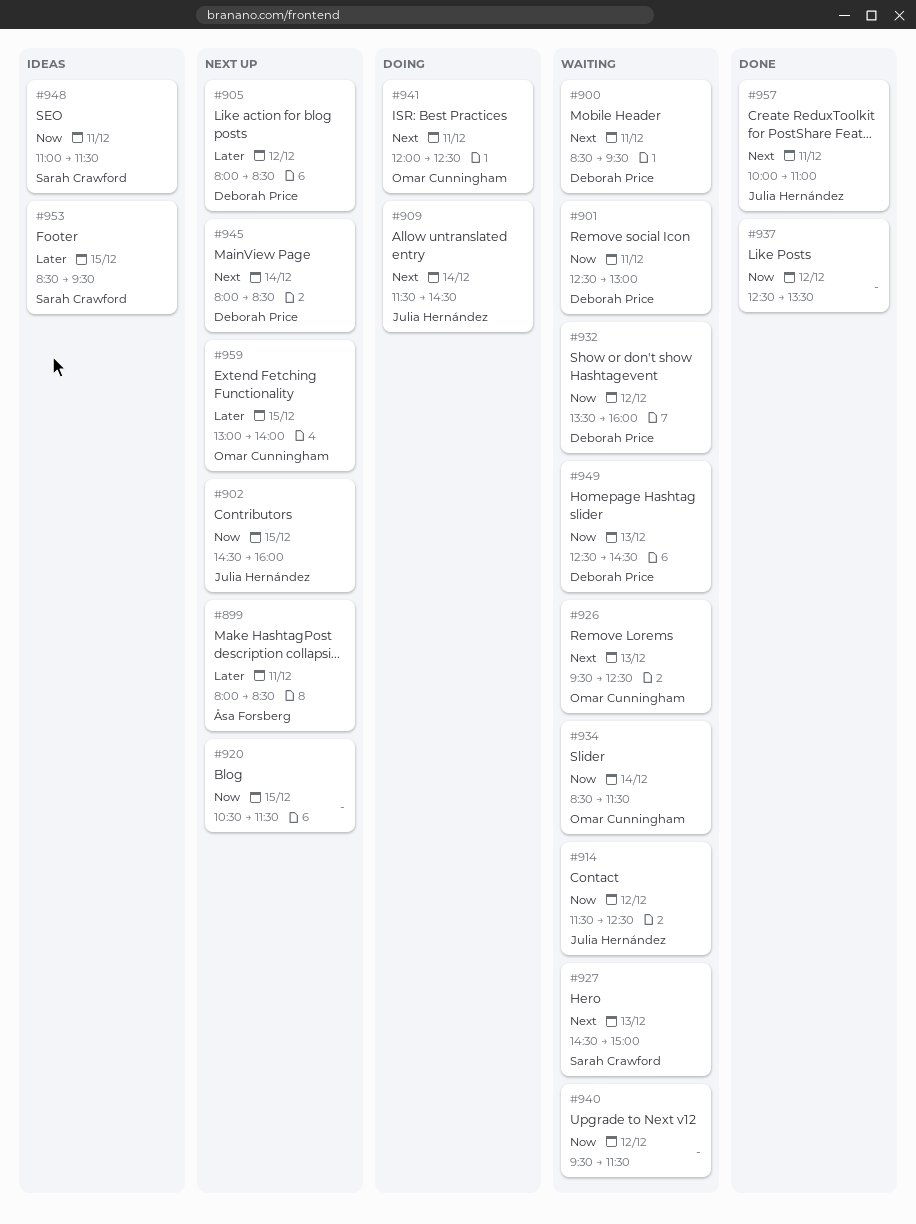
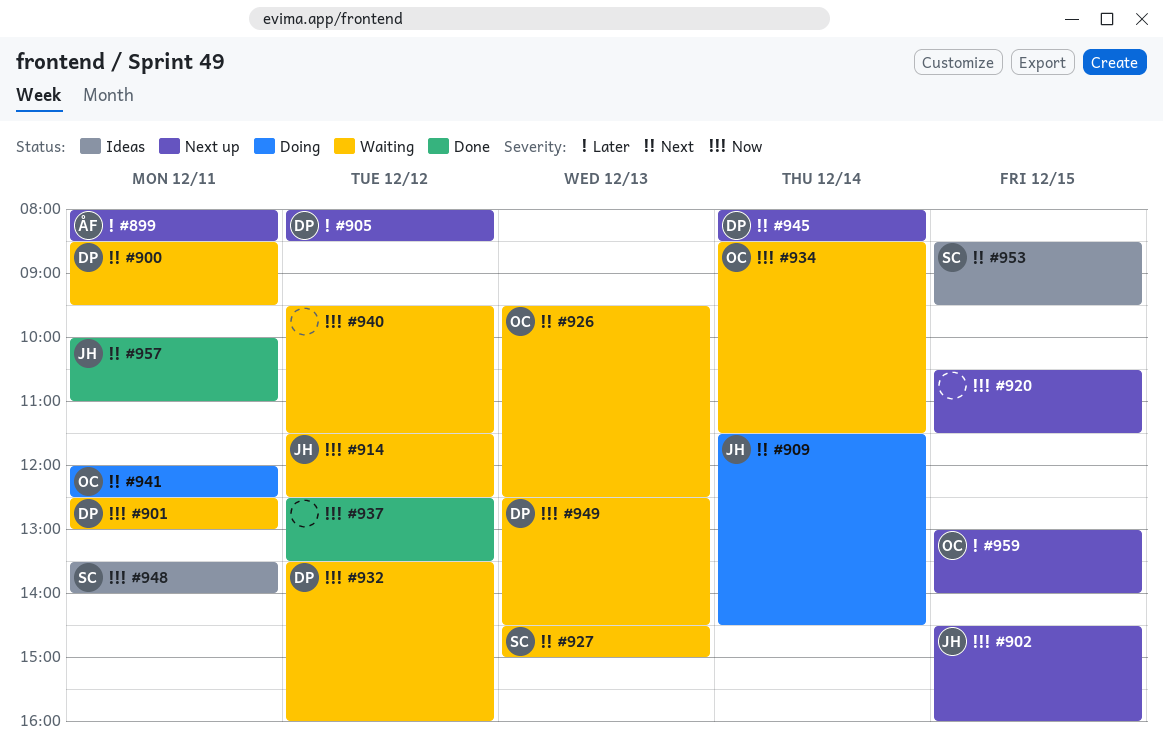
#948, begins: 11:00 -> 13:30
#948, ends: 11:30 -> 14:00
#953, priority: Later -> Next

